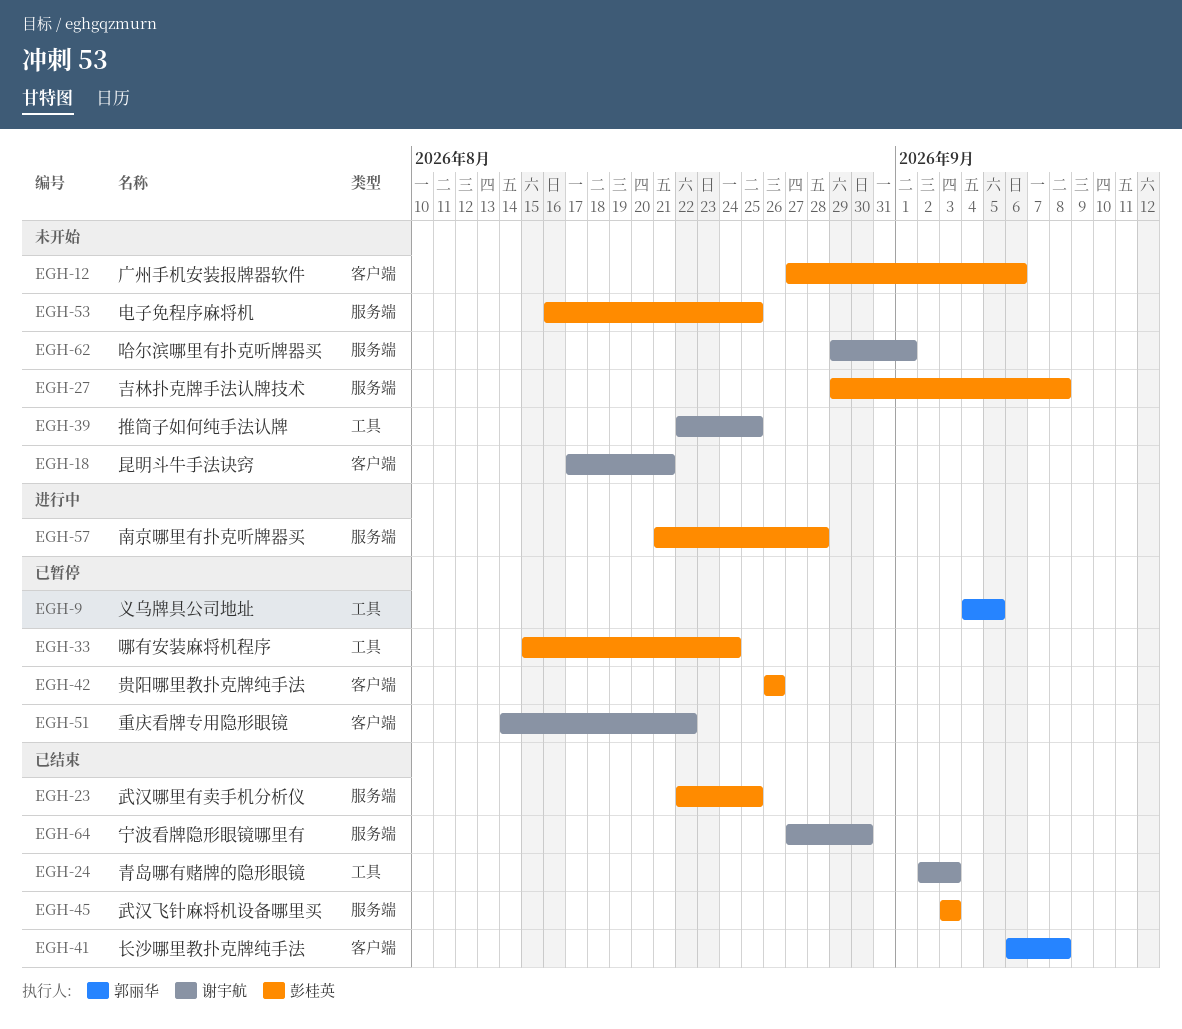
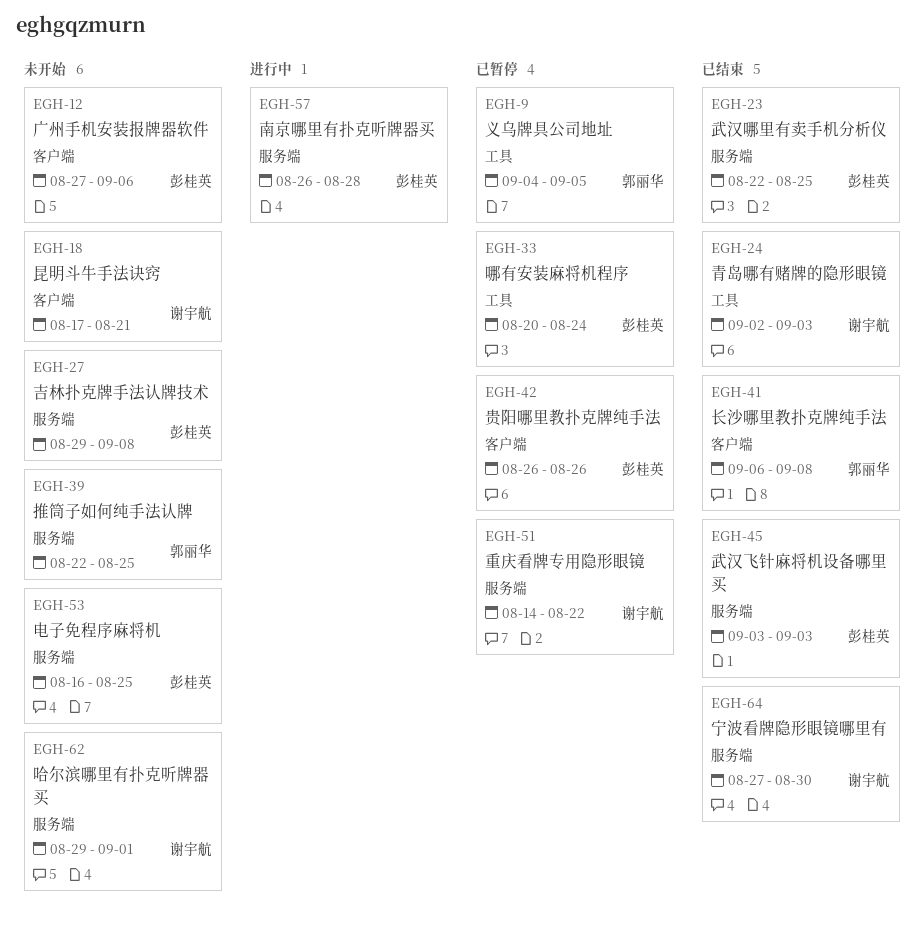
EGH-33, start: Aug 15 -> Aug 20
EGH-39, owner: 谢宇航 -> 郭丽华
EGH-39, label: 工具 -> 服务端
EGH-51, label: 客户端 -> 服务端
EGH-57, start: Aug 21 -> Aug 26

